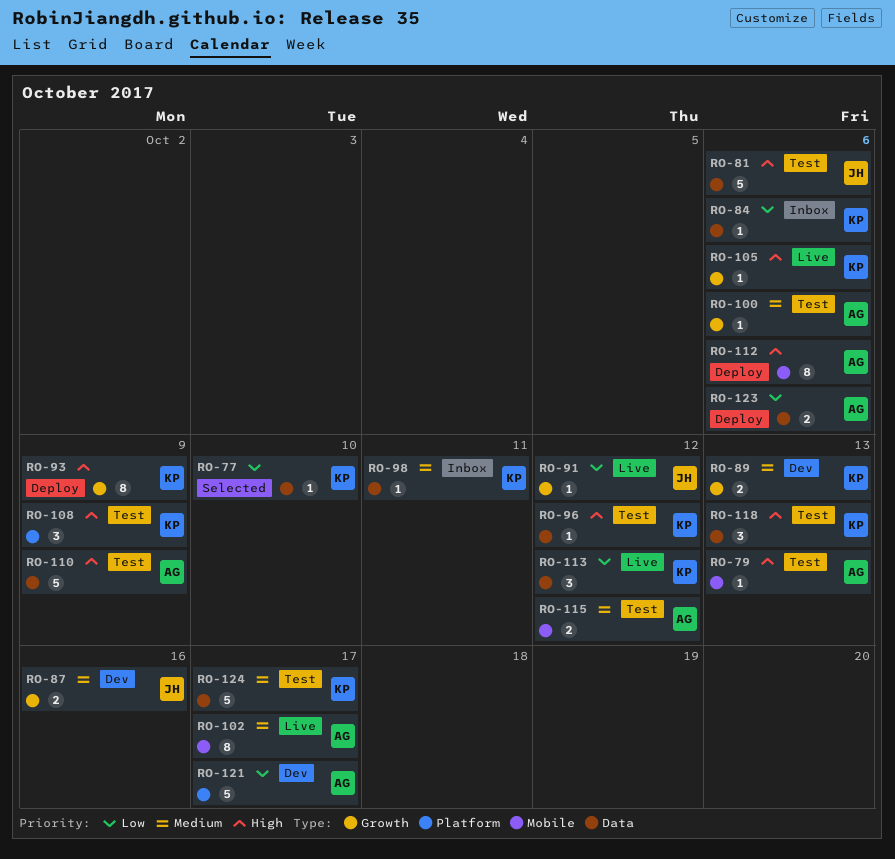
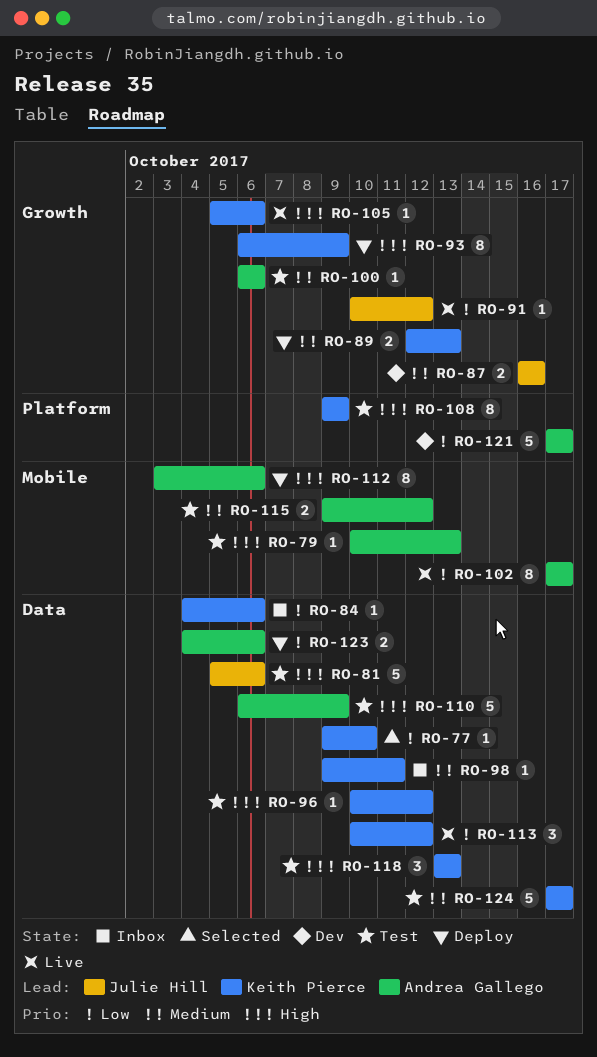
RO-89, status: Dev -> Deploy
RO-102, priority: Medium -> Low
RO-108, estimate: 3 -> 8

